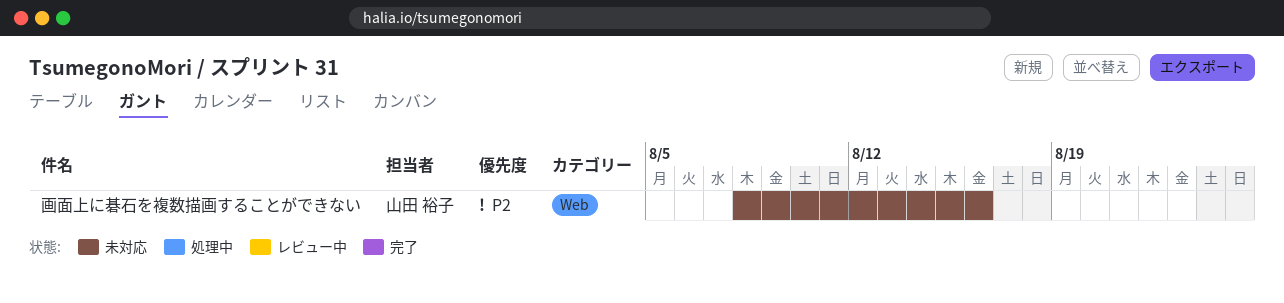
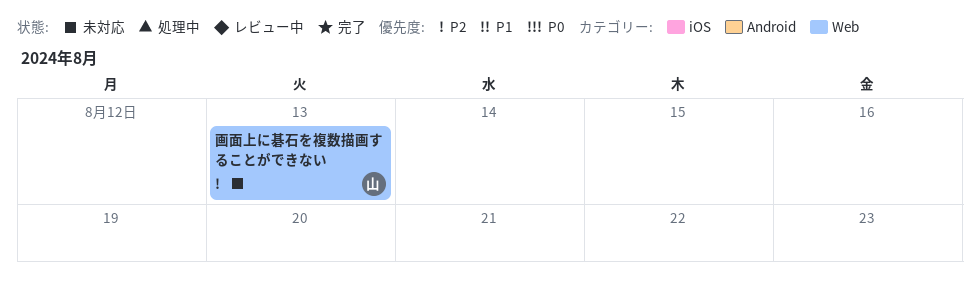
画面上に碁石を複数描画することができない, due: Aug 16 -> Aug 13

